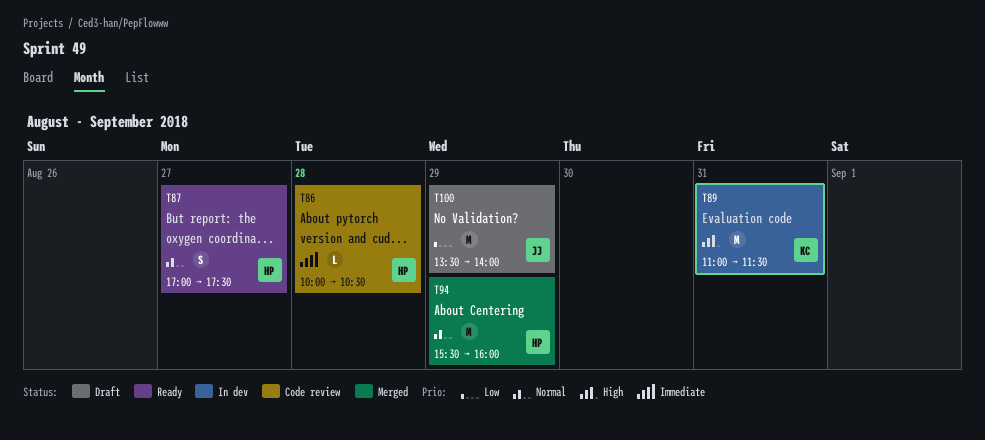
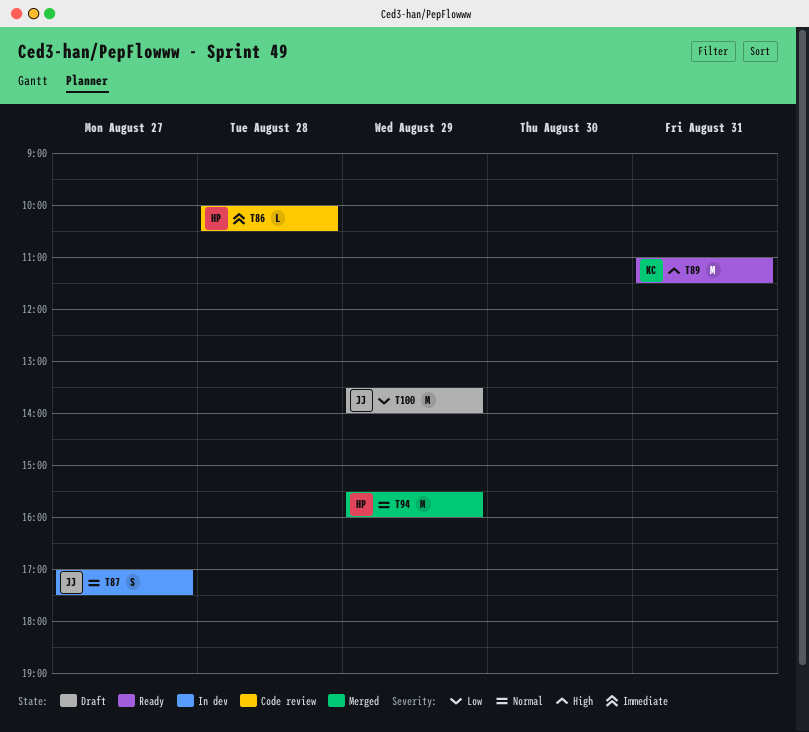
T87, status: Ready -> In dev
T87, owner: HP -> JJ
T89, status: In dev -> Ready

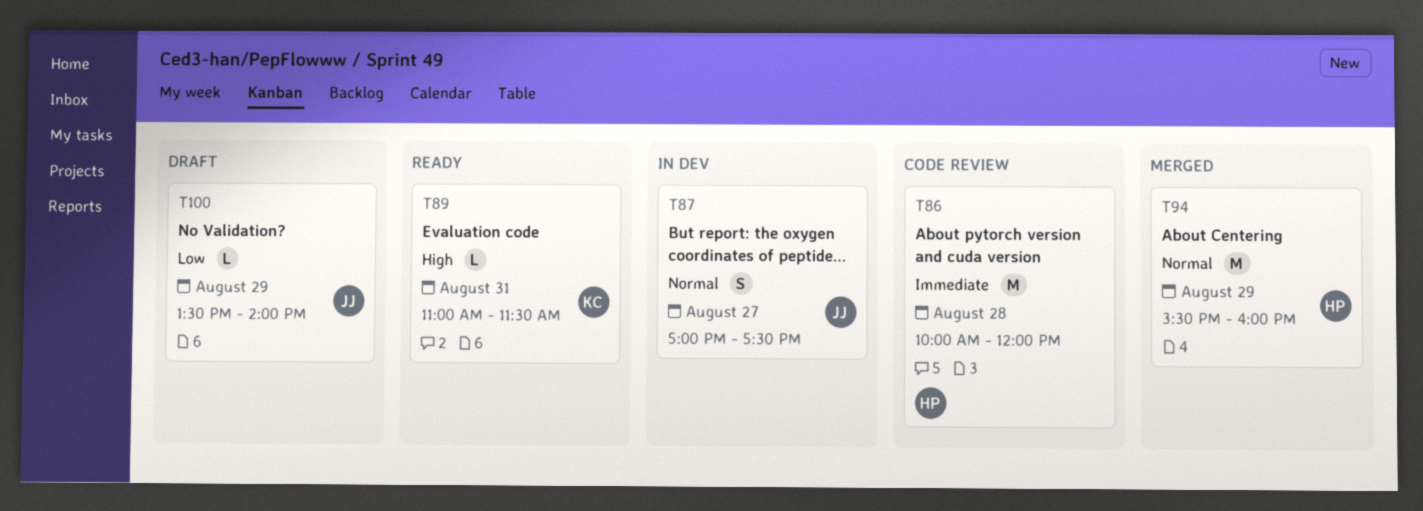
T86, estimate: L -> M
T86, ends: 10:30 -> 12:00
T89, estimate: M -> L
T100, estimate: M -> L

